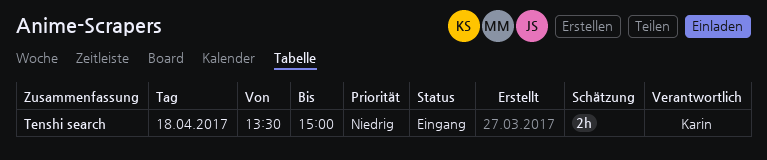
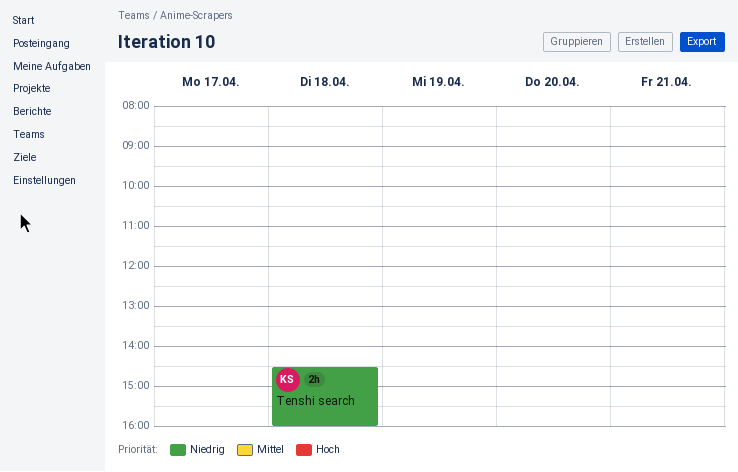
Tenshi search, begins: 13:30 -> 14:30
Tenshi search, ends: 15:00 -> 16:00

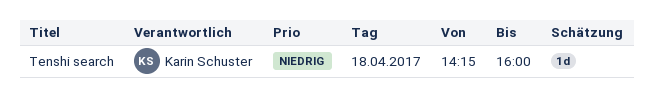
Tenshi search, estimate: 2h -> 1d
Tenshi search, begins: 14:30 -> 14:15

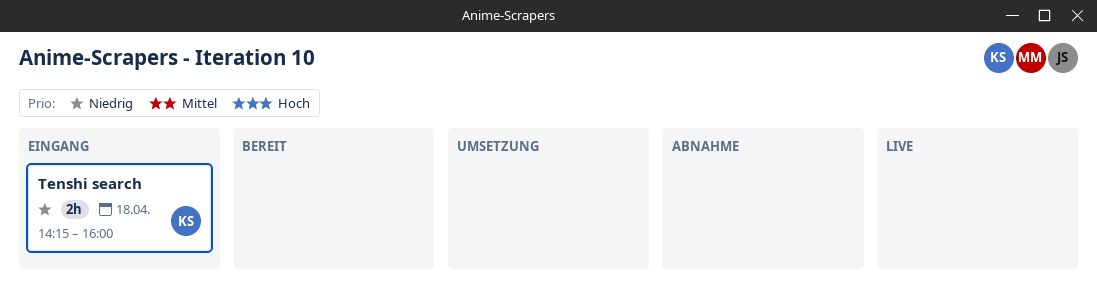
Tenshi search, estimate: 1d -> 2h

